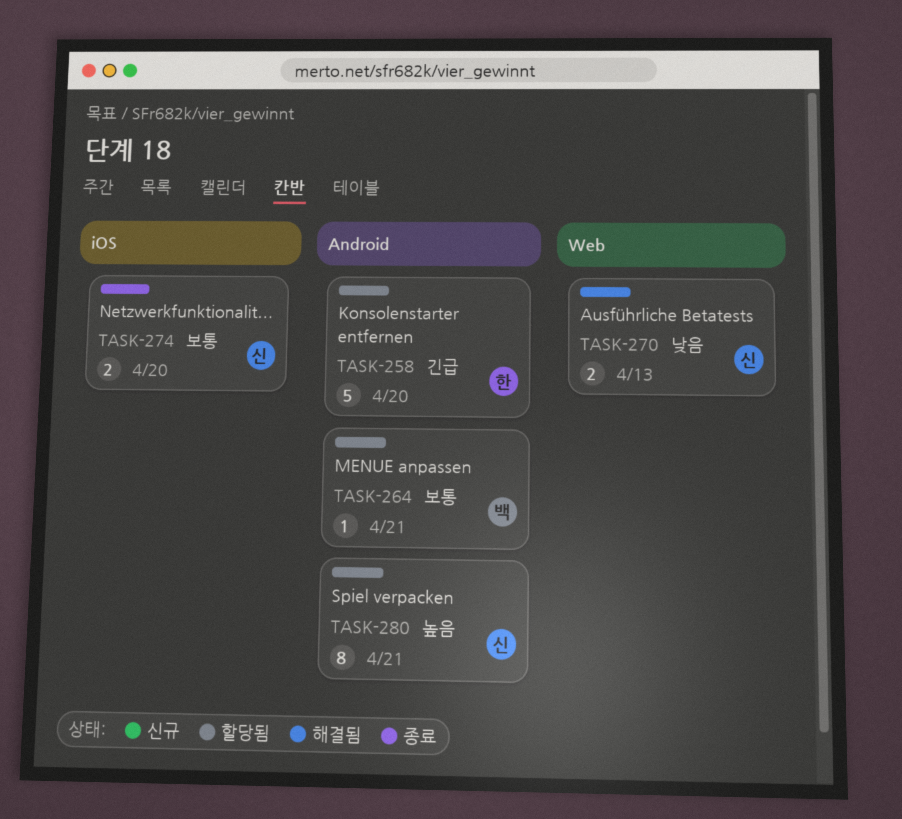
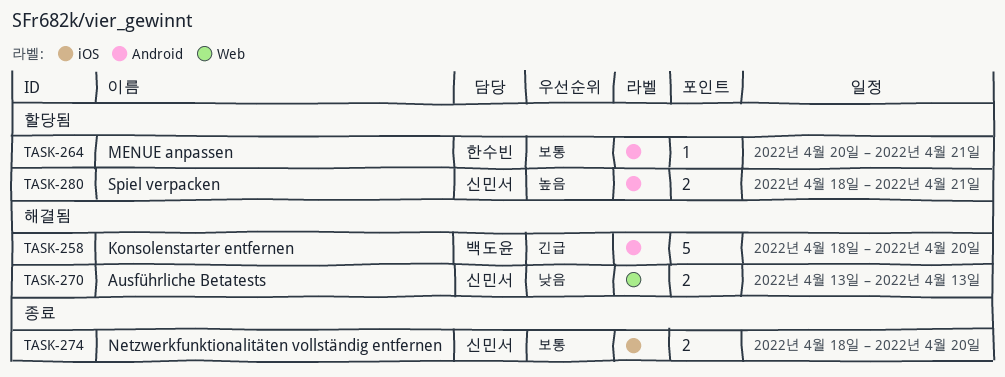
TASK-258, status: 할당됨 -> 해결됨
TASK-258, owner: 한수빈 -> 백도윤
TASK-264, owner: 백도윤 -> 한수빈
TASK-280, estimate: 8 -> 2

